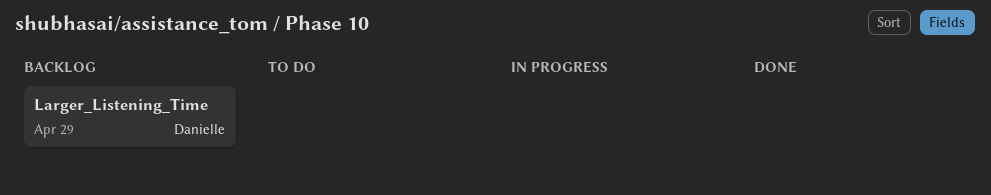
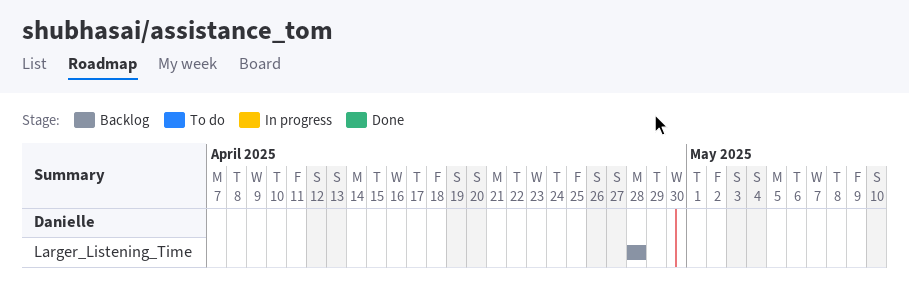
Larger_Listening_Time, due: Apr 29 -> Apr 28

